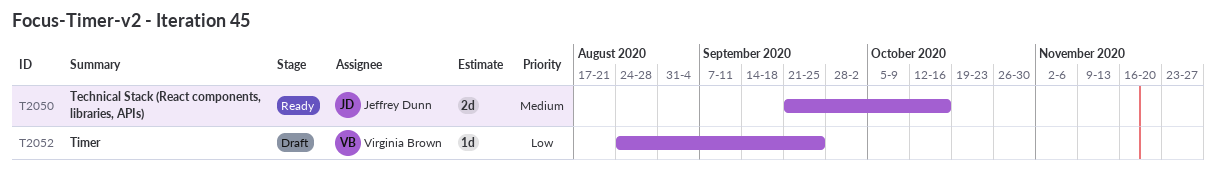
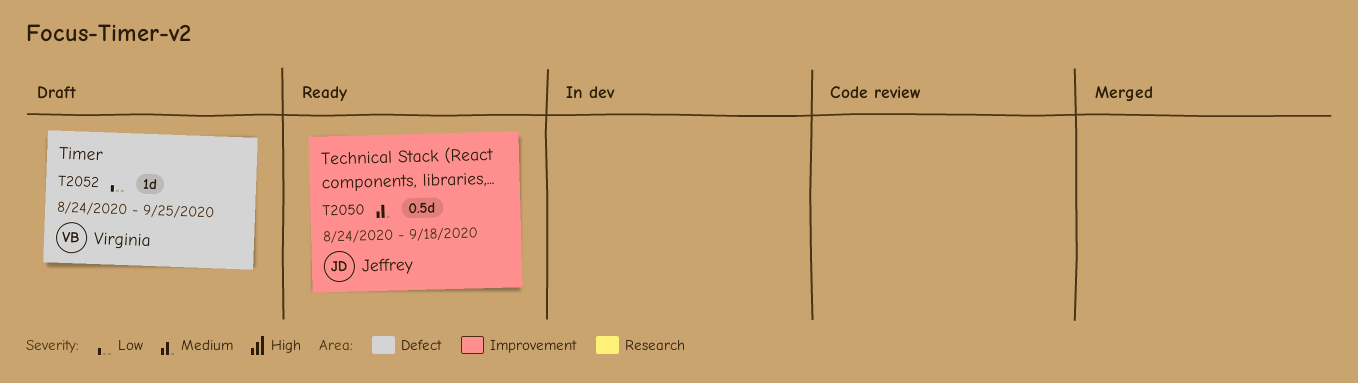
T2050, estimate: 2d -> 0.5d
T2050, start: Sep 21 -> Aug 24
T2050, due: Oct 16 -> Sep 18

